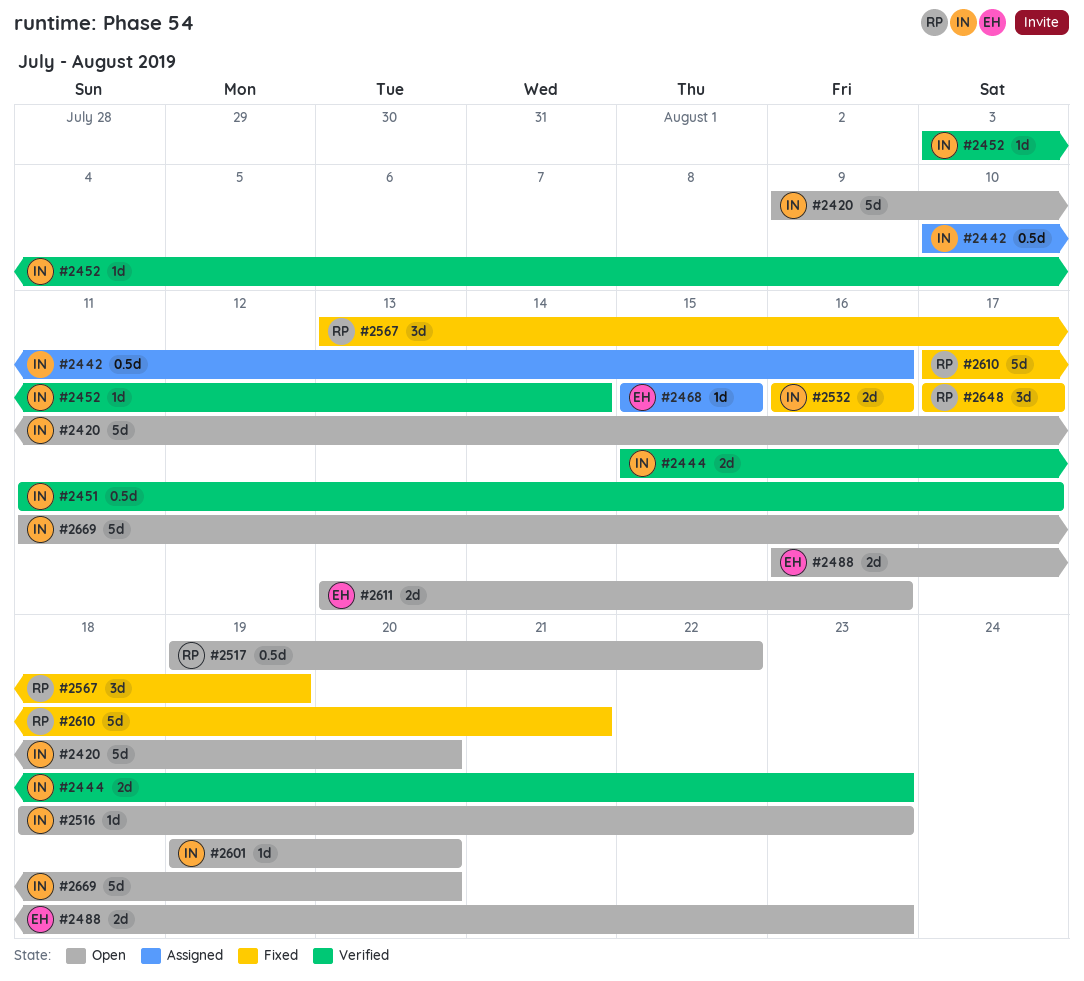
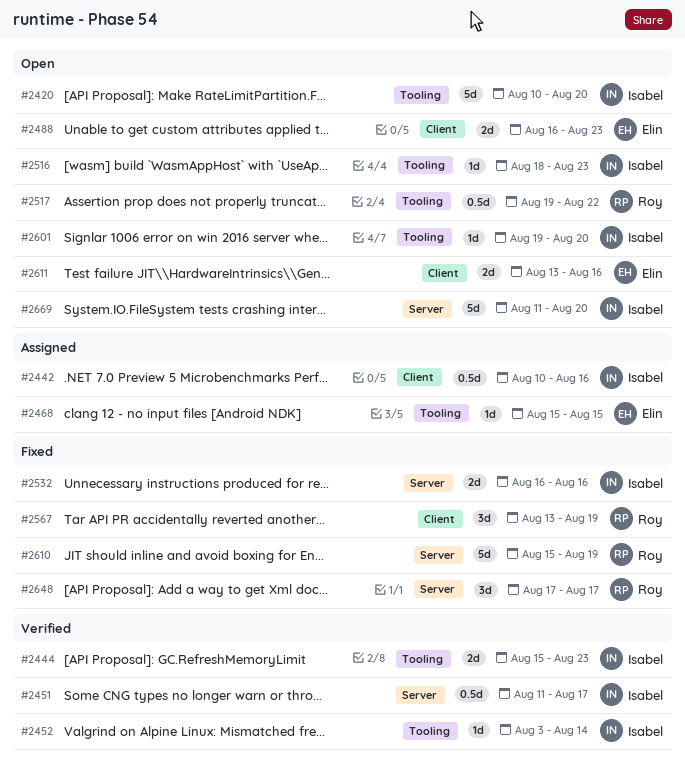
#2420, start: Aug 9 -> Aug 10
#2610, start: Aug 17 -> Aug 15
#2610, due: Aug 21 -> Aug 19

